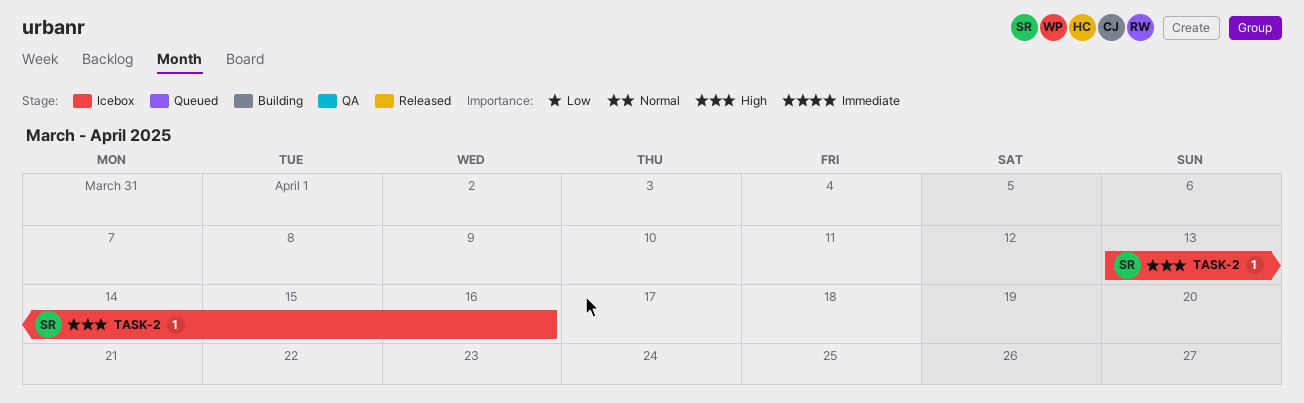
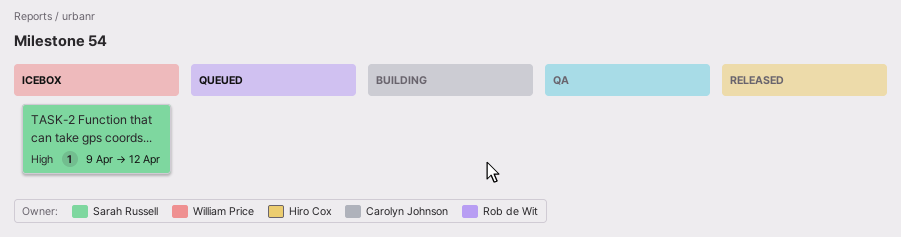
TASK-2, start: Apr 13 -> Apr 9
TASK-2, due: Apr 16 -> Apr 12

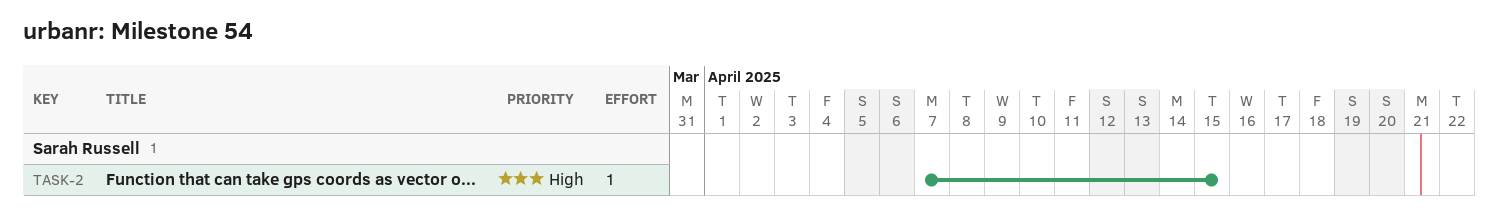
TASK-2, start: Apr 9 -> Apr 7
TASK-2, due: Apr 12 -> Apr 15

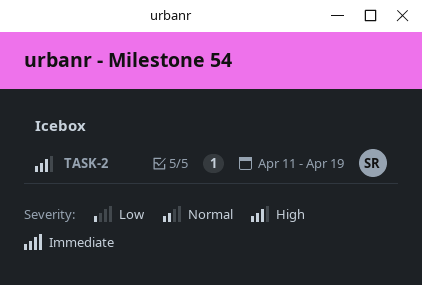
TASK-2, start: Apr 7 -> Apr 11
TASK-2, due: Apr 15 -> Apr 19

